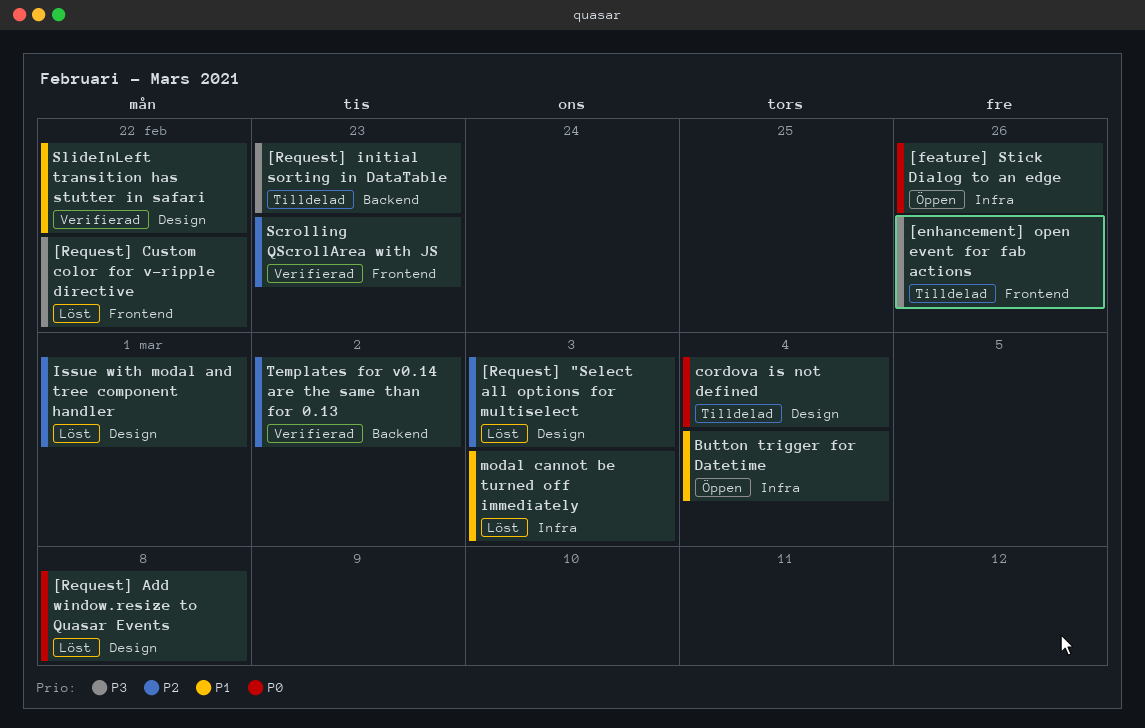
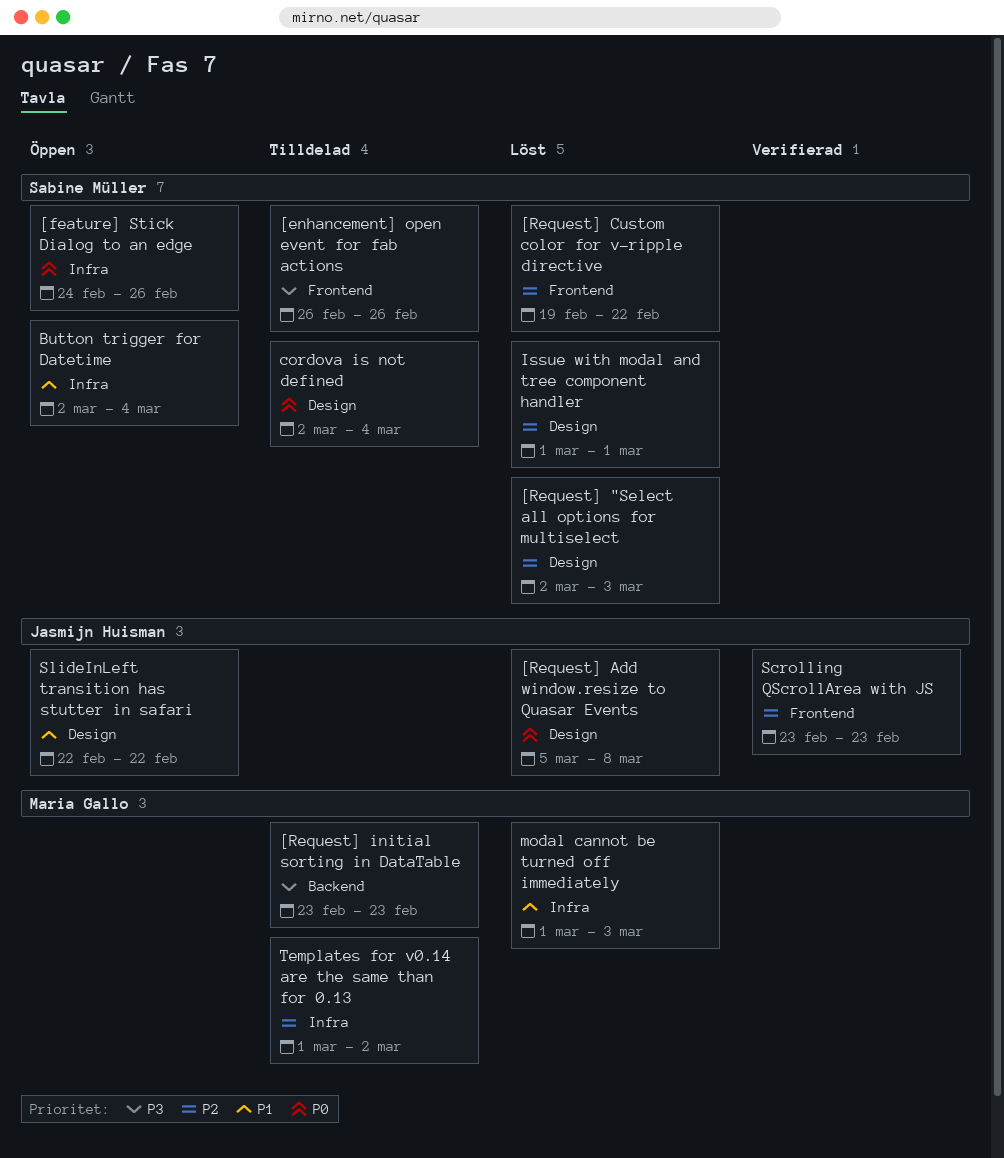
[Request] Custom color for v-ripple directive, priority: P3 -> P2
SlideInLeft transition has stutter in safari, status: Verifierad -> Öppen
Templates for v0.14 are the same than for 0.13, status: Verifierad -> Tilldelad
Templates for v0.14 are the same than for 0.13, label: Backend -> Infra

